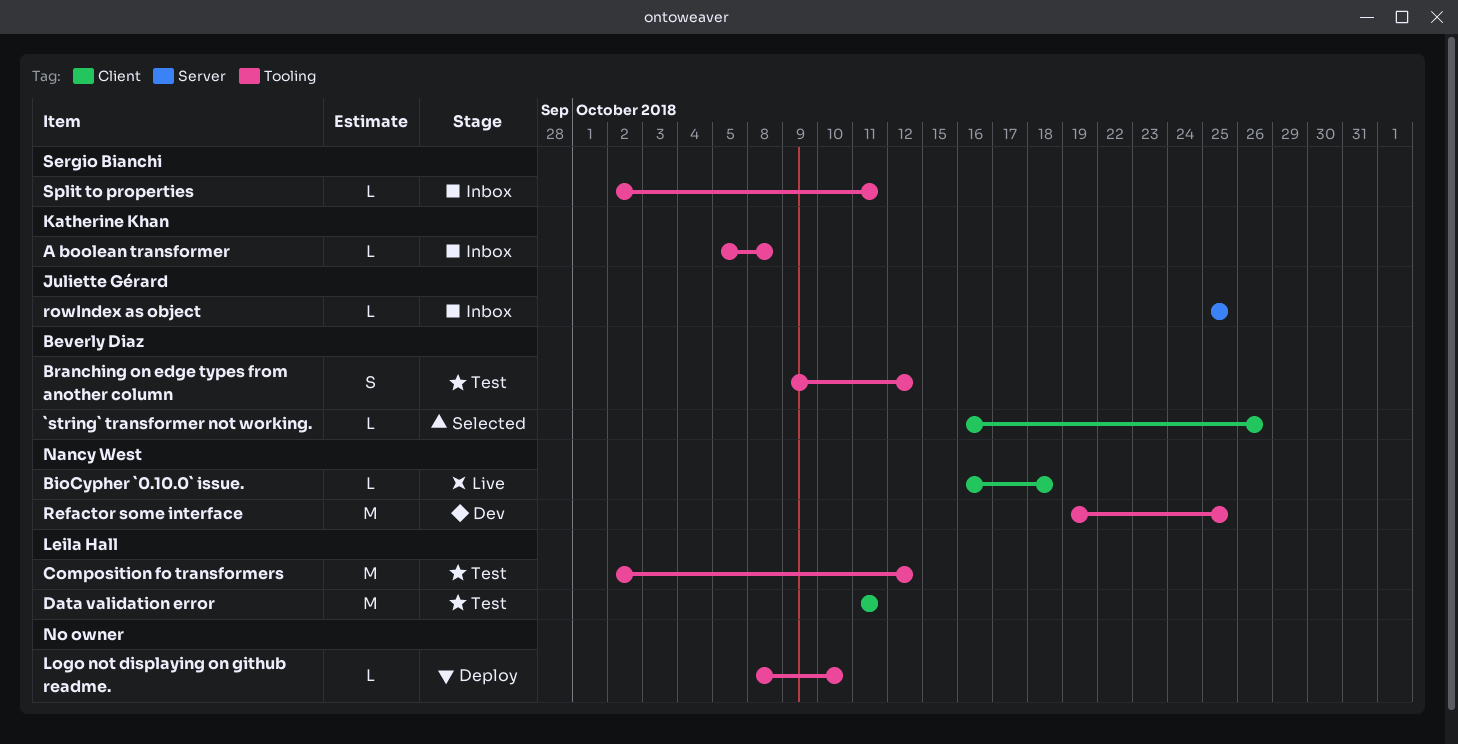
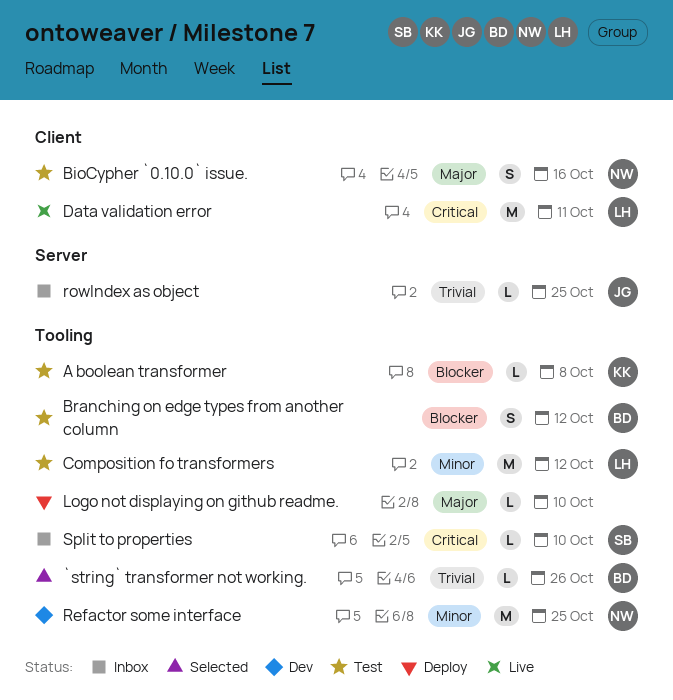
`string` transformer not working., label: Client -> Tooling
A boolean transformer, status: Inbox -> Test
BioCypher `0.10.0` issue., status: Live -> Test
BioCypher `0.10.0` issue., estimate: L -> S
BioCypher `0.10.0` issue., due: Oct 18 -> Oct 16
Data validation error, status: Test -> Live
Split to properties, due: Oct 11 -> Oct 10

